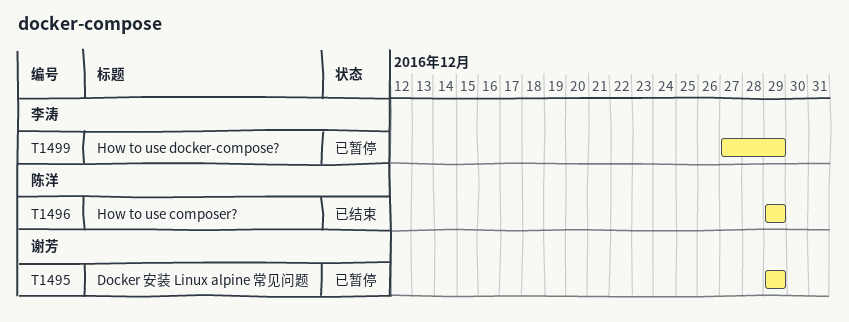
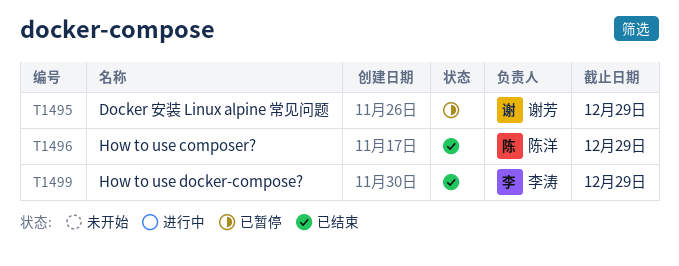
T1499, status: 已暂停 -> 已结束

